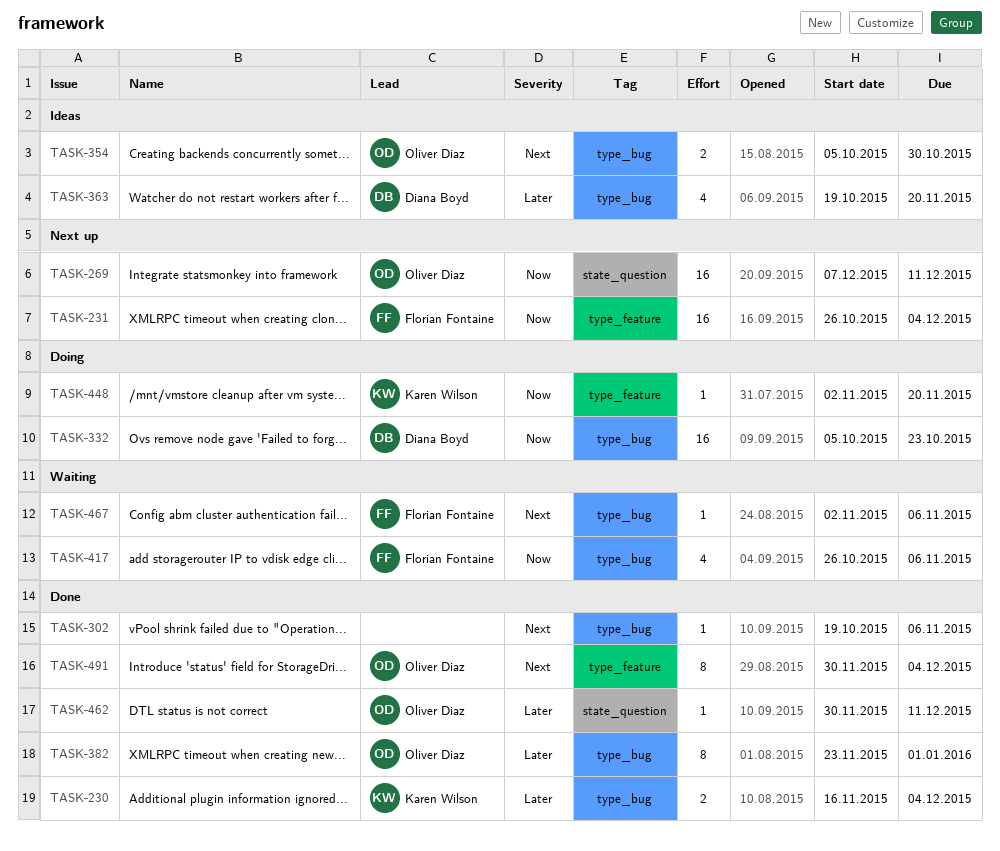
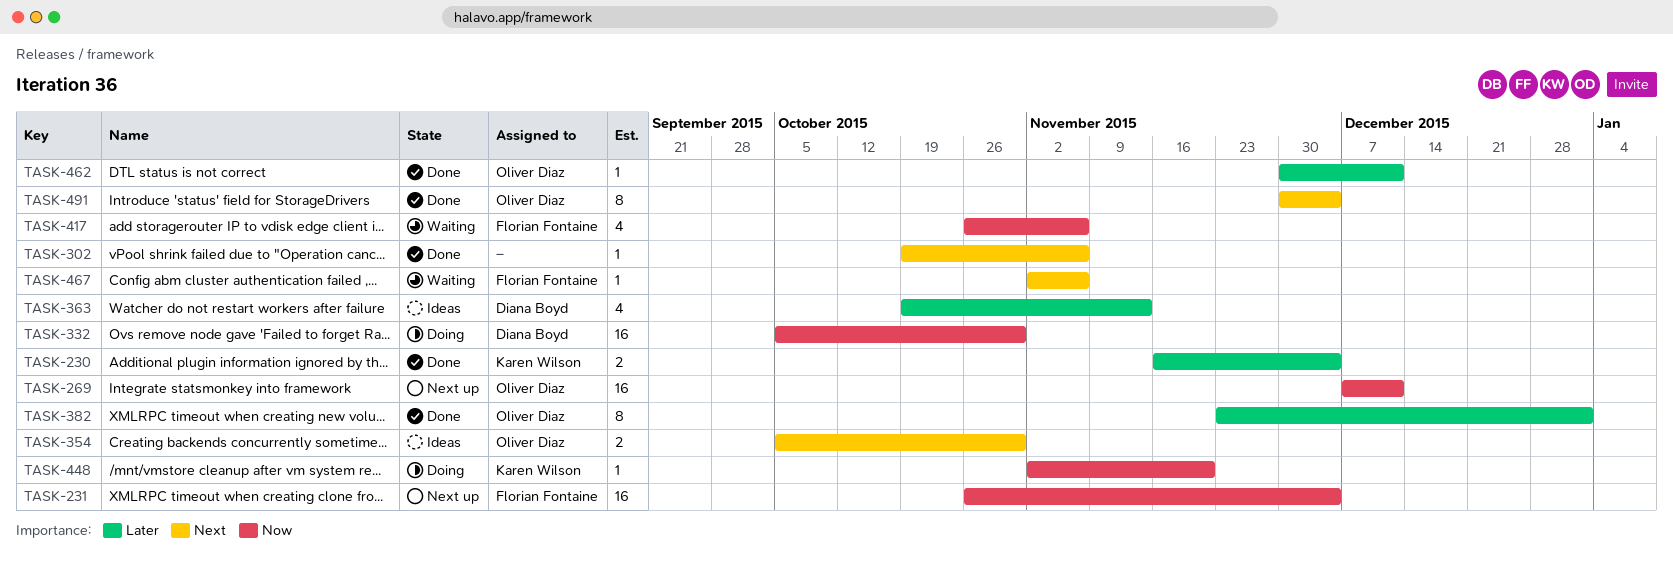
TASK-332, due: Oct 23 -> Oct 30
TASK-363, due: Nov 20 -> Nov 13

